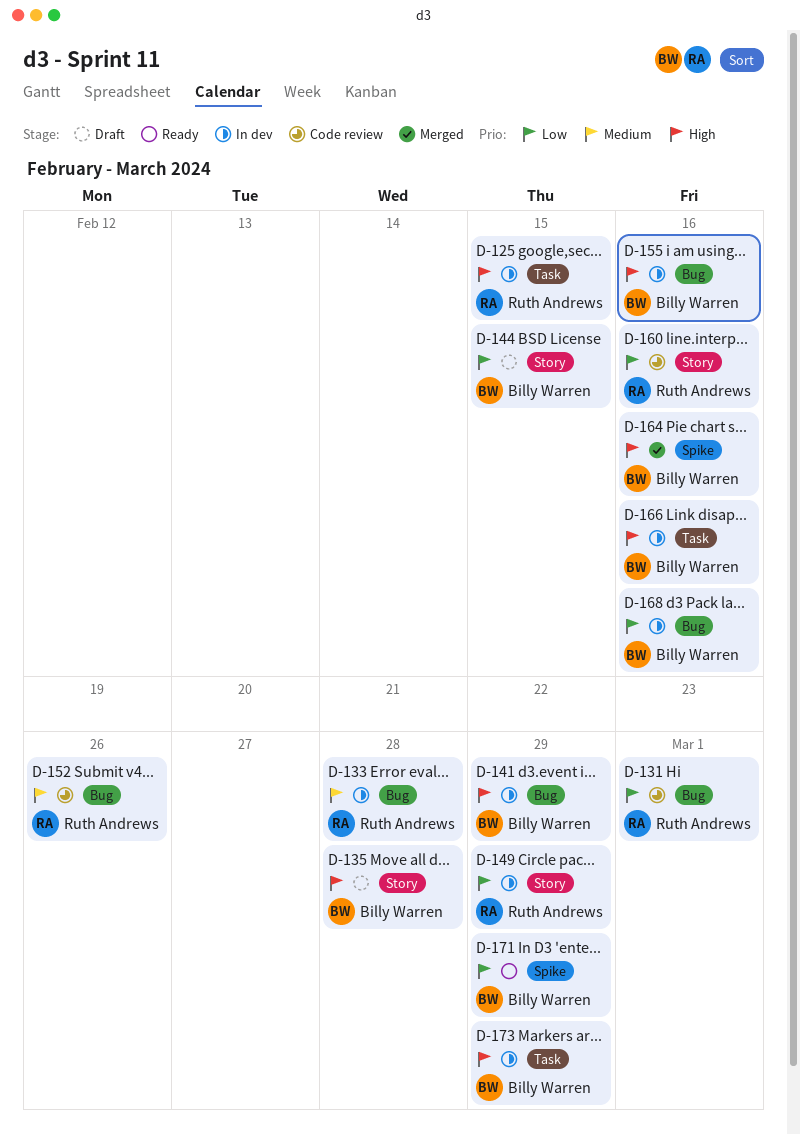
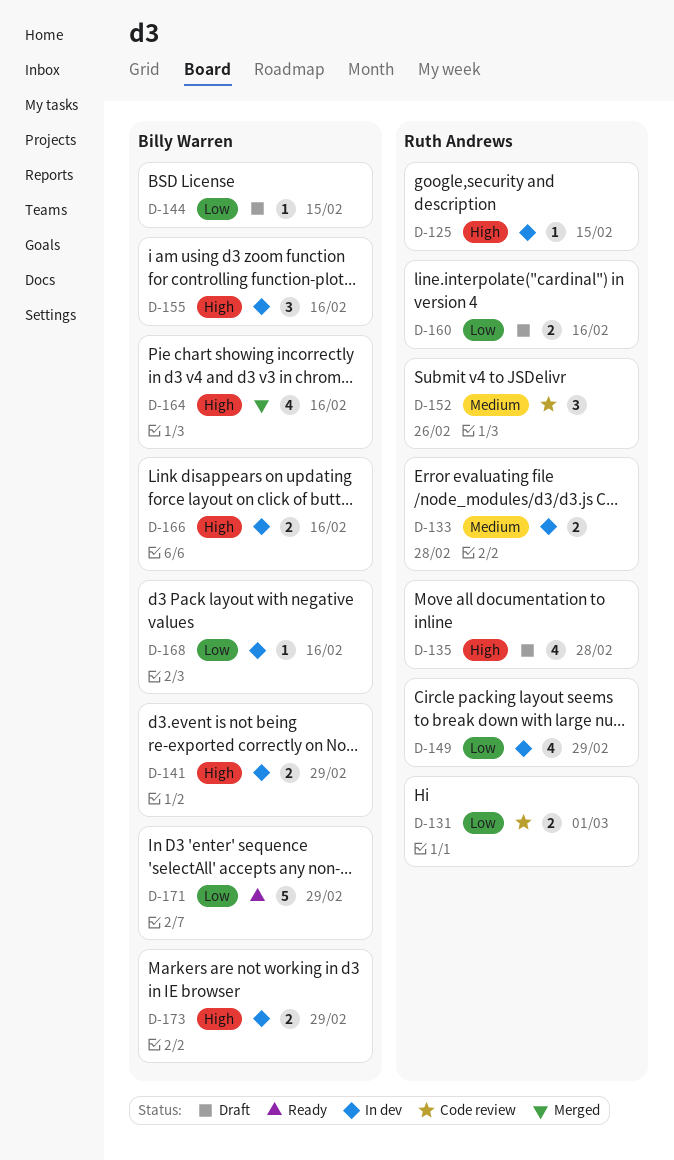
D-135, owner: Billy Warren -> Ruth Andrews
D-160, status: Code review -> Draft

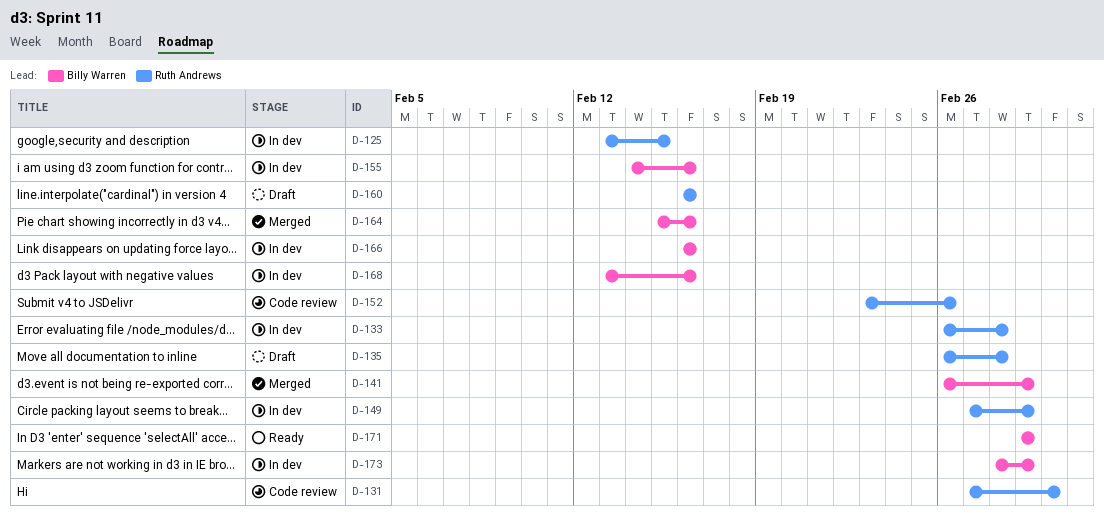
D-141, status: In dev -> Merged
D-144: present -> none

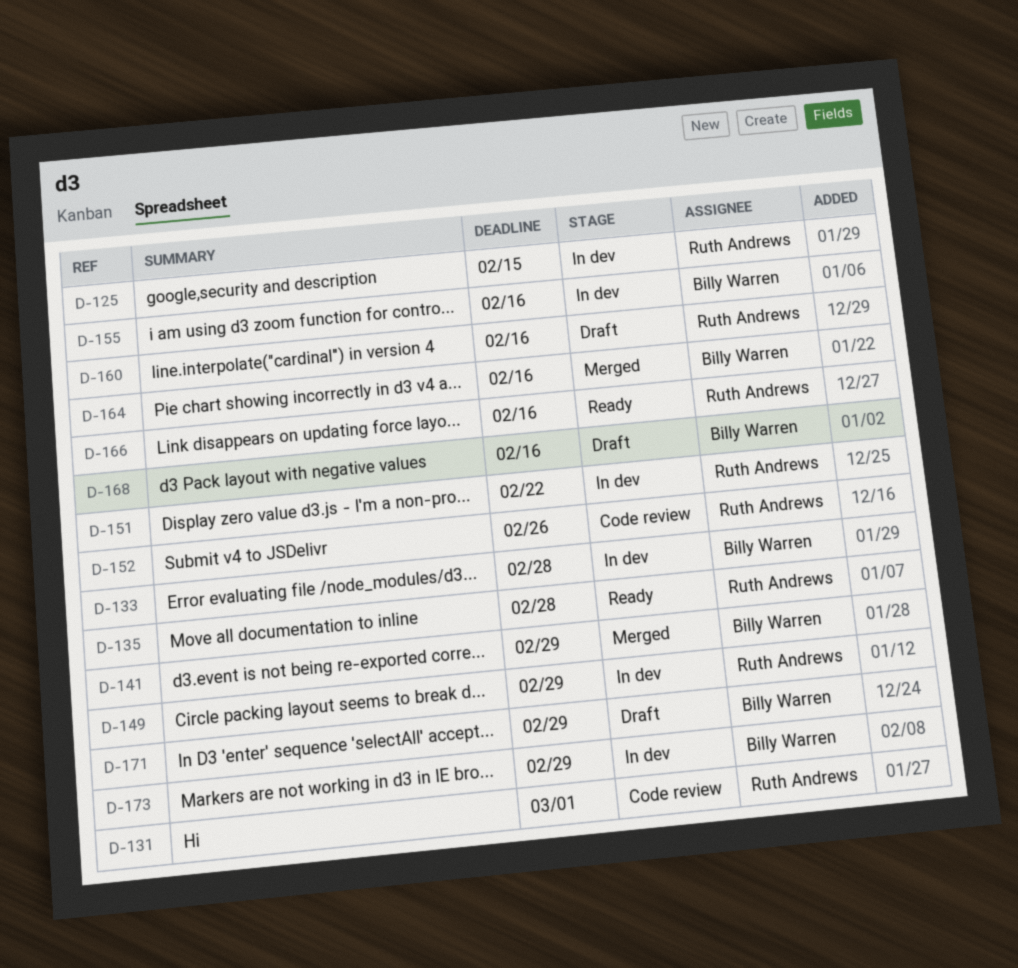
D-133, owner: Ruth Andrews -> Billy Warren
D-135, status: Draft -> Ready
D-151: none -> present
D-166, status: In dev -> Ready
D-166, owner: Billy Warren -> Ruth Andrews
D-168, status: In dev -> Draft
D-171, status: Ready -> Draft

